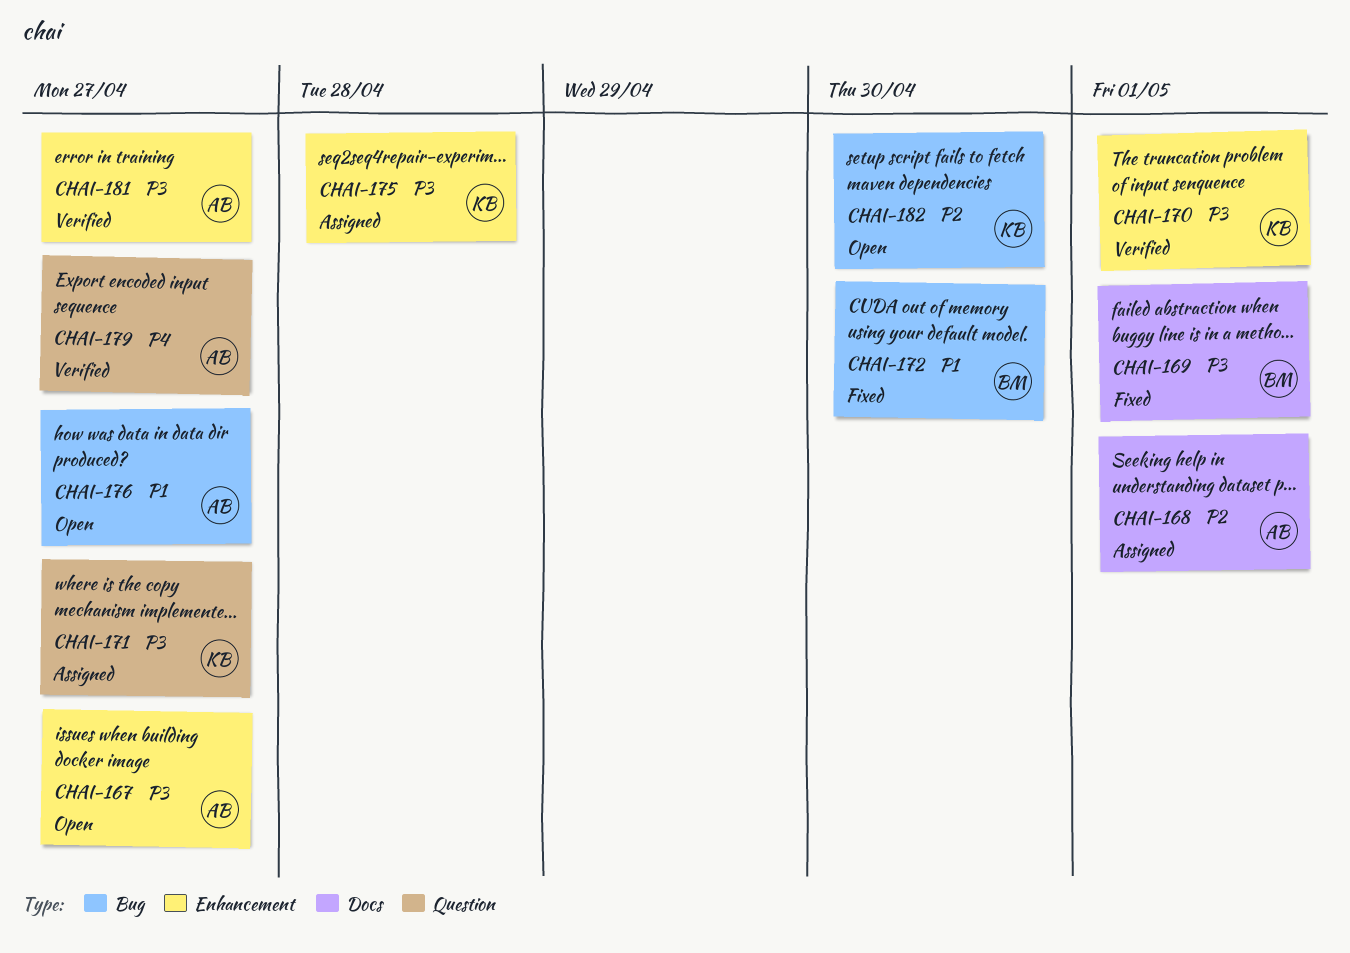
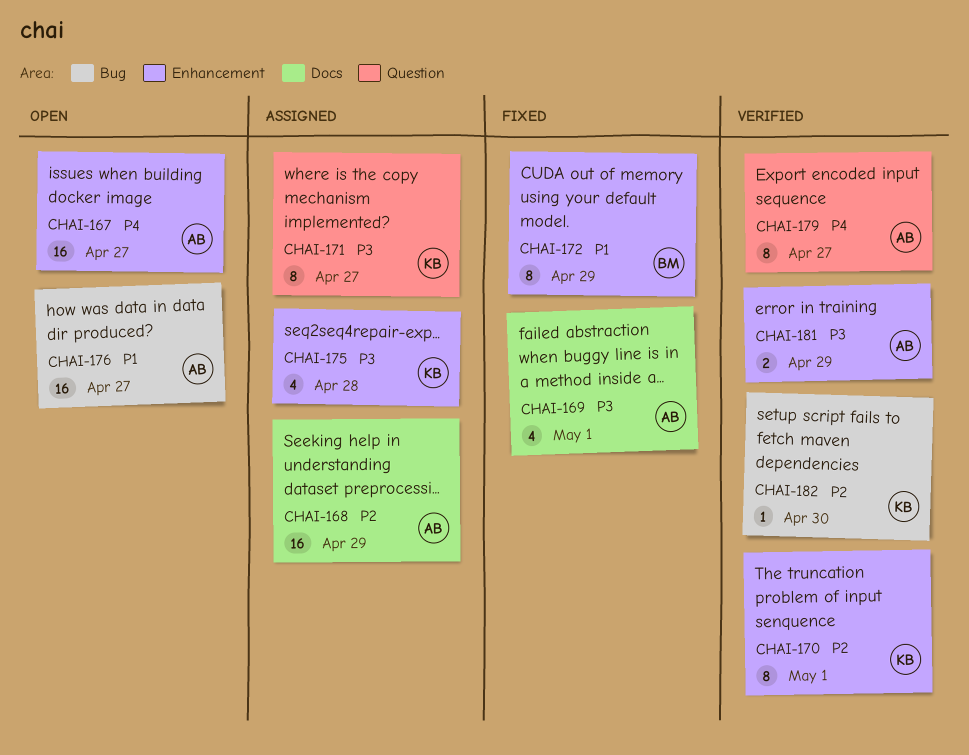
CHAI-167, priority: P3 -> P4
CHAI-168, due: May 1 -> Apr 29
CHAI-169, owner: BM -> AB
CHAI-170, priority: P3 -> P2
CHAI-172, label: Bug -> Enhancement
CHAI-172, due: Apr 30 -> Apr 29
CHAI-181, due: Apr 27 -> Apr 29
CHAI-182, status: Open -> Verified

